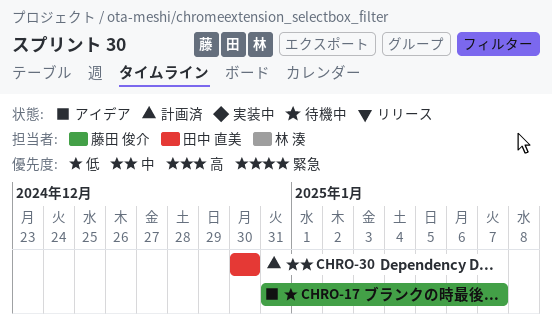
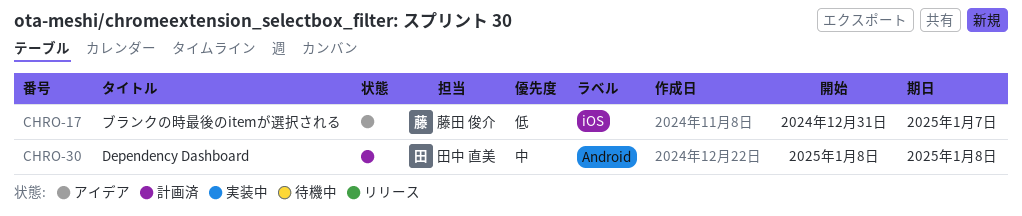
CHRO-30, start: Dec 30 -> Jan 8
CHRO-30, due: Dec 30 -> Jan 8

